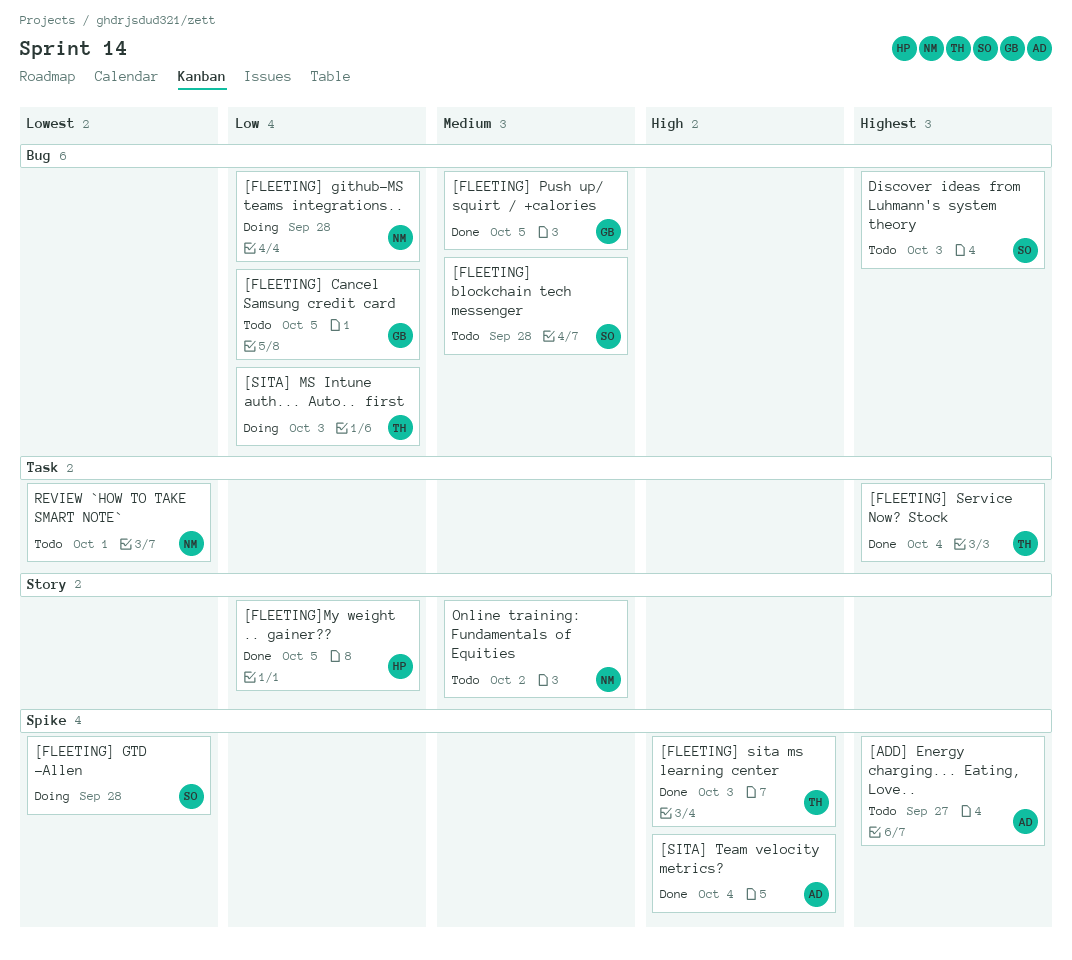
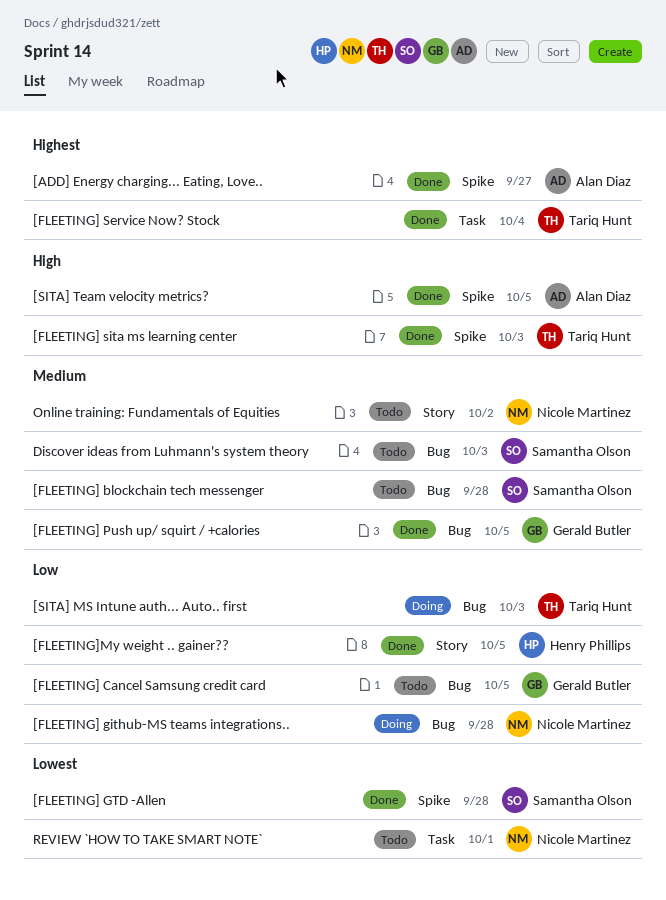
[ADD] Energy charging... Eating, Love.., status: Todo -> Done
[FLEETING] GTD -Allen, status: Doing -> Done
[SITA] Team velocity metrics?, due: Oct 4 -> Oct 5
Discover ideas from Luhmann's system theory, priority: Highest -> Medium

